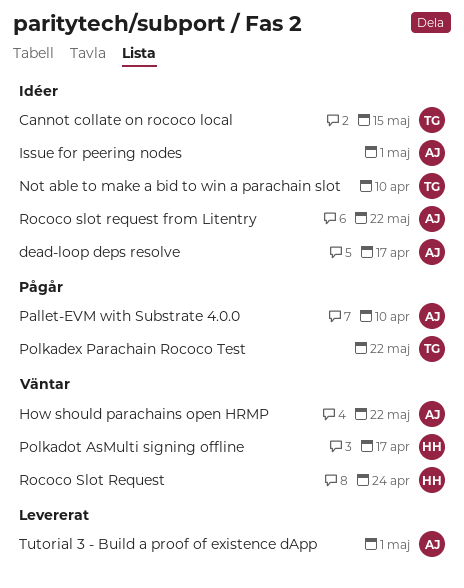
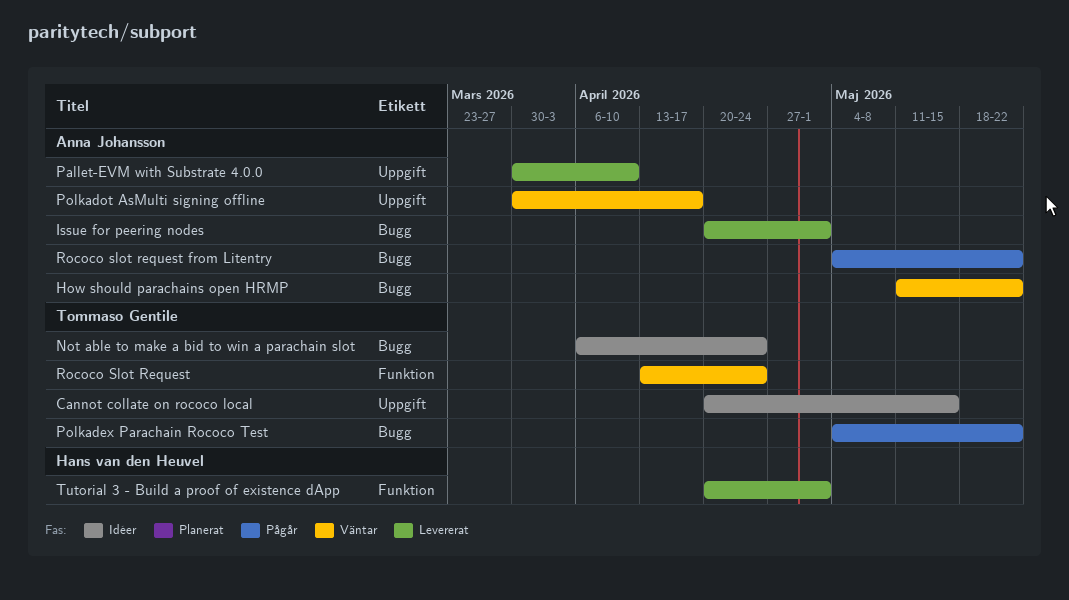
dead-loop deps resolve: present -> none
Issue for peering nodes, status: Idéer -> Levererat
Not able to make a bid to win a parachain slot, due: Apr 10 -> Apr 24
Pallet-EVM with Substrate 4.0.0, status: Pågår -> Levererat
Polkadot AsMulti signing offline, owner: Hans van den Heuvel -> Anna Johansson
Rococo Slot Request, owner: Hans van den Heuvel -> Tommaso Gentile
Rococo slot request from Litentry, status: Idéer -> Pågår
Tutorial 3 - Build a proof of existence dApp, owner: Anna Johansson -> Hans van den Heuvel

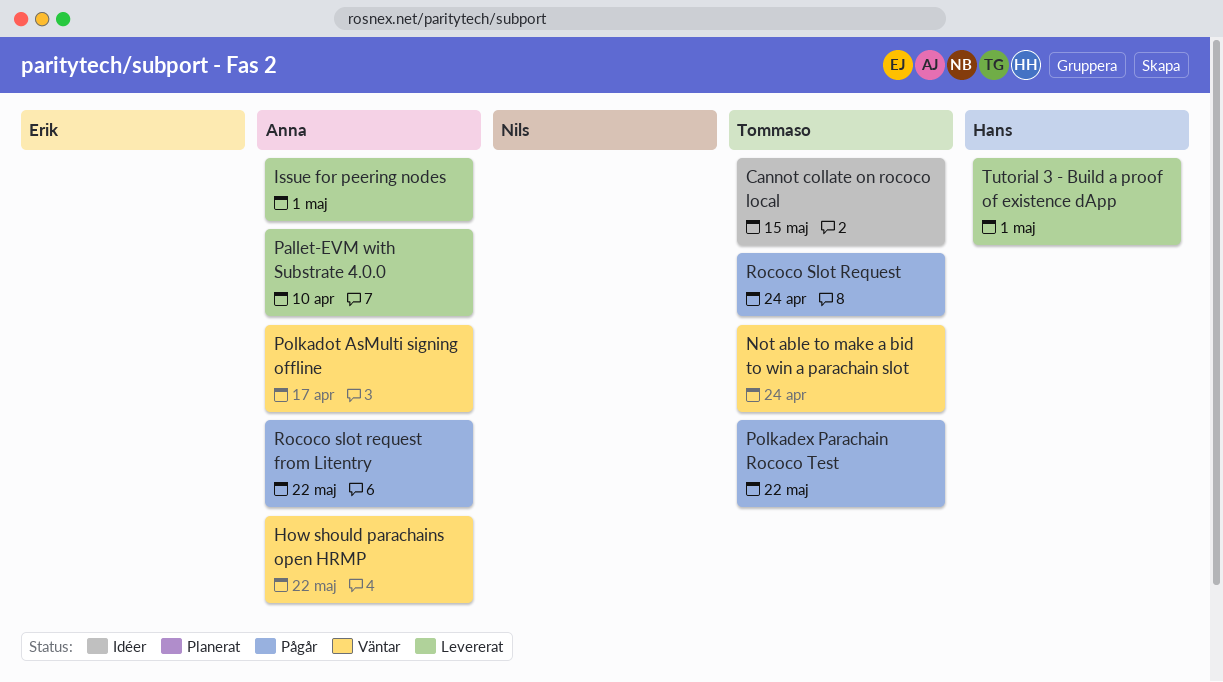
Not able to make a bid to win a parachain slot, status: Idéer -> Väntar
Rococo Slot Request, status: Väntar -> Pågår

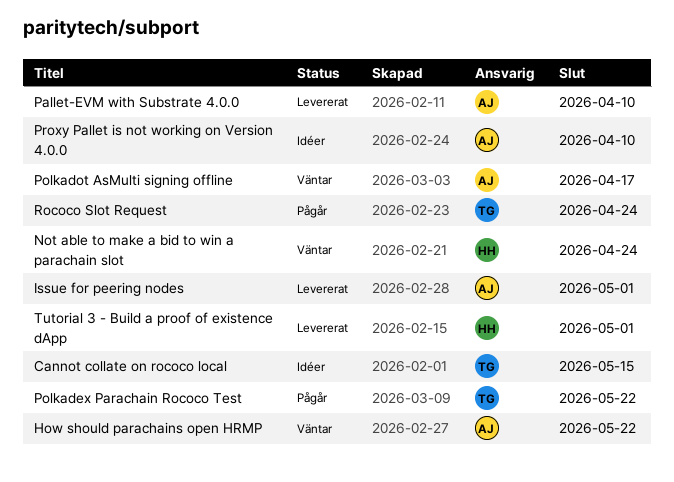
Not able to make a bid to win a parachain slot, owner: Tommaso -> Hans
Proxy Pallet is not working on Version 4.0.0: none -> present
Rococo slot request from Litentry: present -> none

